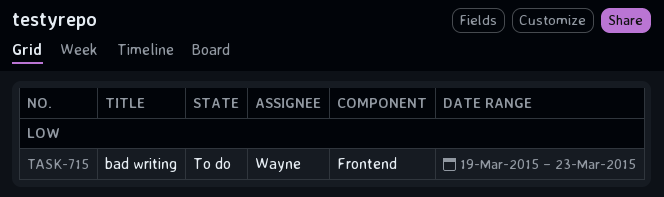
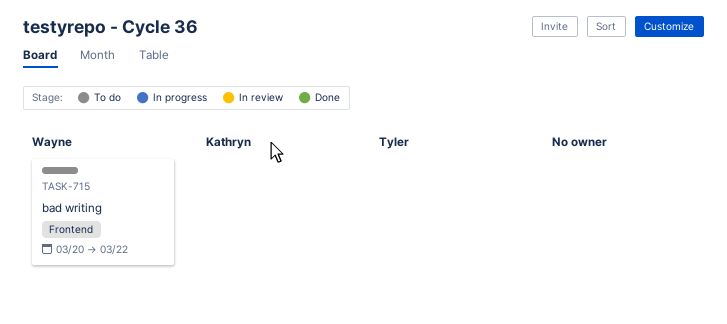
TASK-715, start: Mar 19 -> Mar 20
TASK-715, due: Mar 23 -> Mar 22

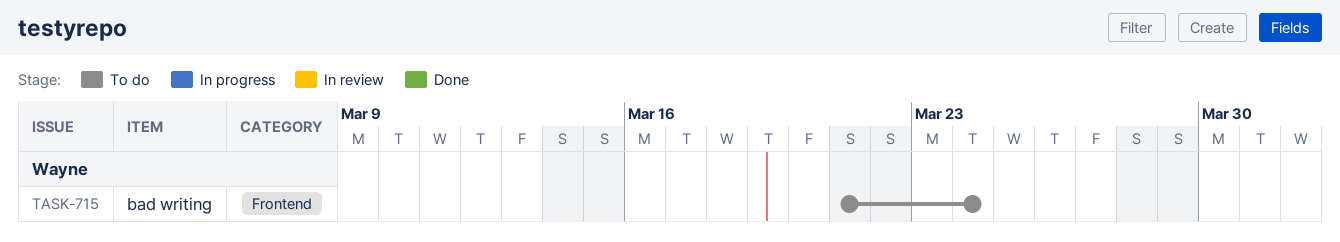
TASK-715, start: Mar 20 -> Mar 21
TASK-715, due: Mar 22 -> Mar 24

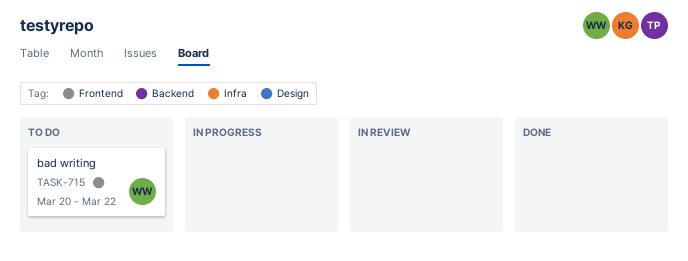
TASK-715, start: Mar 21 -> Mar 20
TASK-715, due: Mar 24 -> Mar 22

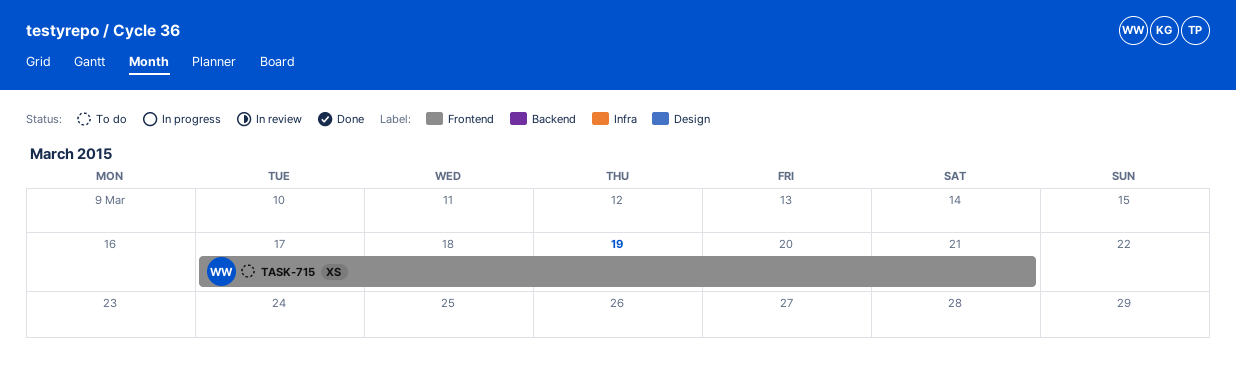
TASK-715, start: Mar 20 -> Mar 17
TASK-715, due: Mar 22 -> Mar 21

